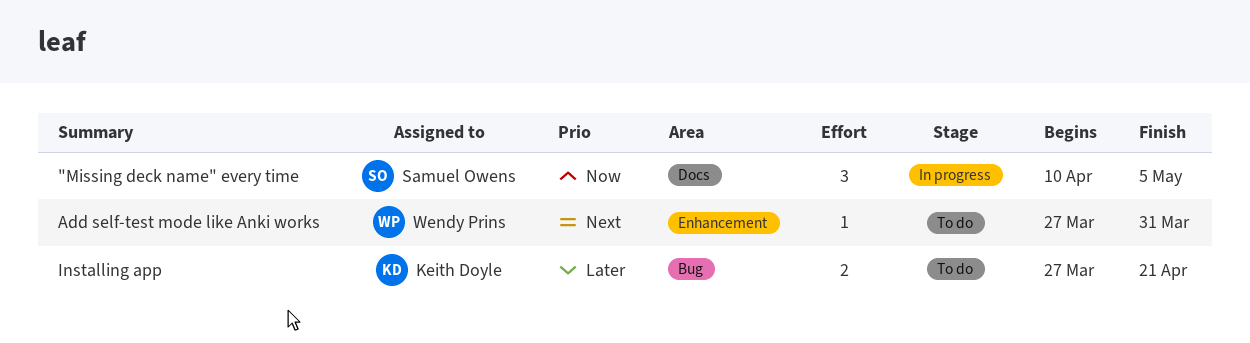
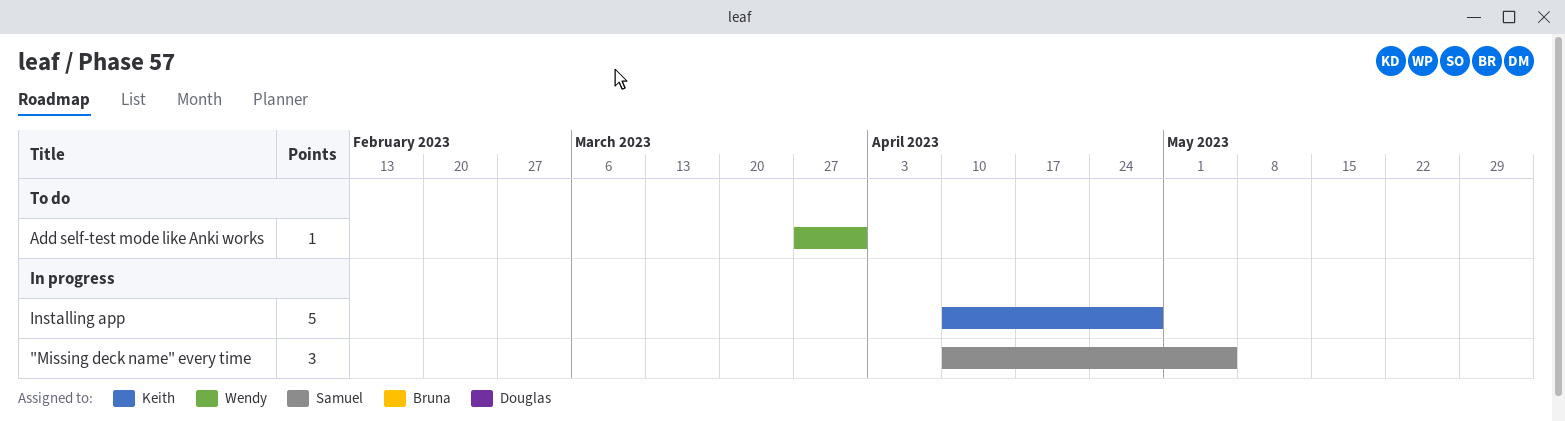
Installing app, status: To do -> In progress
Installing app, estimate: 2 -> 5
Installing app, start: Mar 27 -> Apr 10
Installing app, due: Apr 21 -> Apr 28

